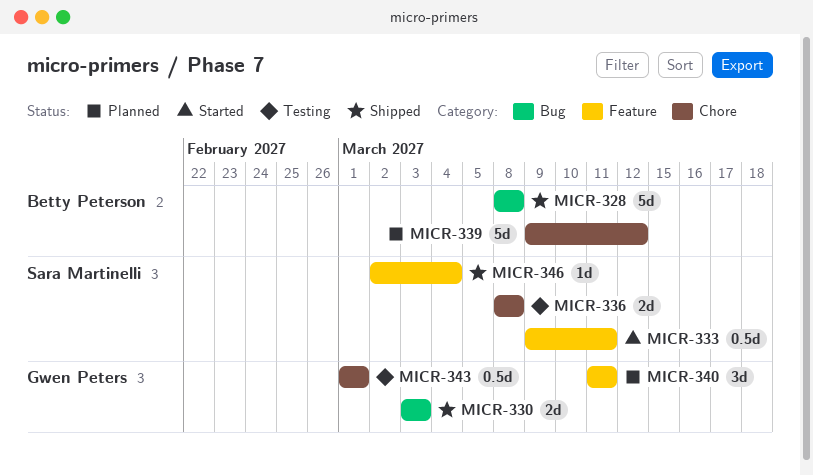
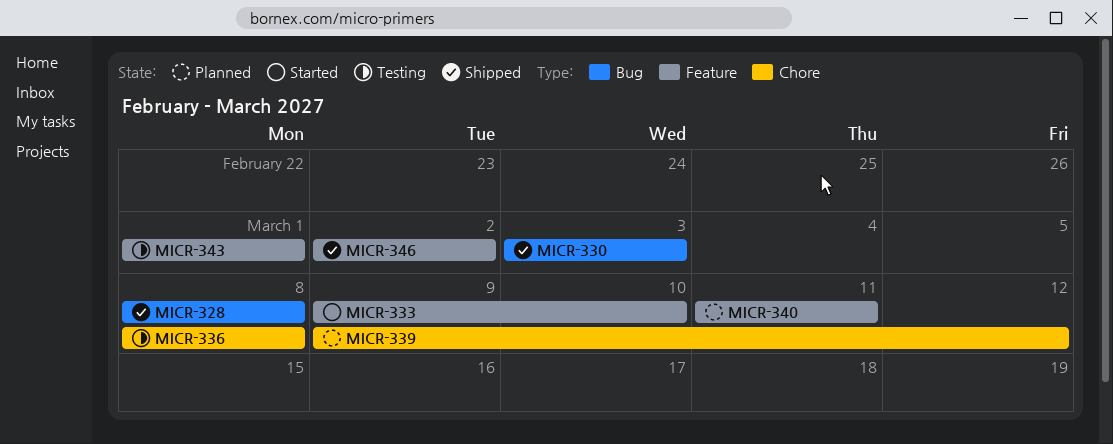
MICR-333, due: Mar 11 -> Mar 10
MICR-343, label: Chore -> Feature
MICR-346, due: Mar 4 -> Mar 2

